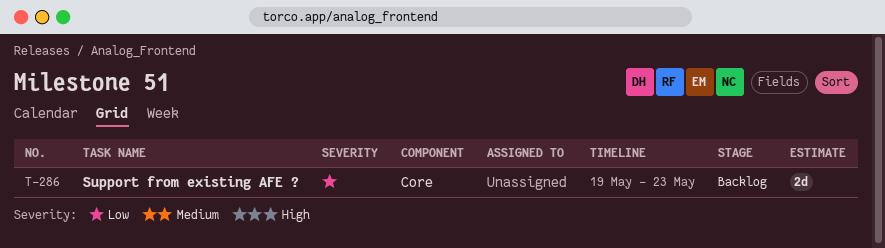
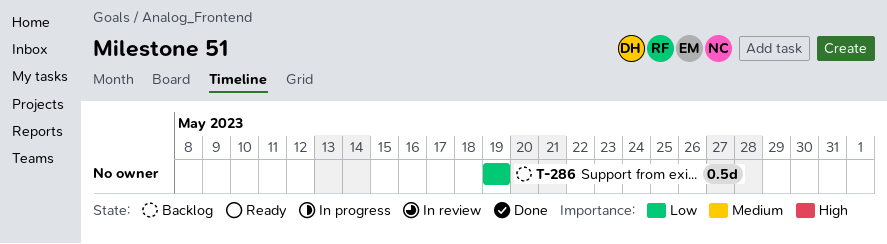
T-286, estimate: 2d -> 0.5d
T-286, due: May 23 -> May 19

